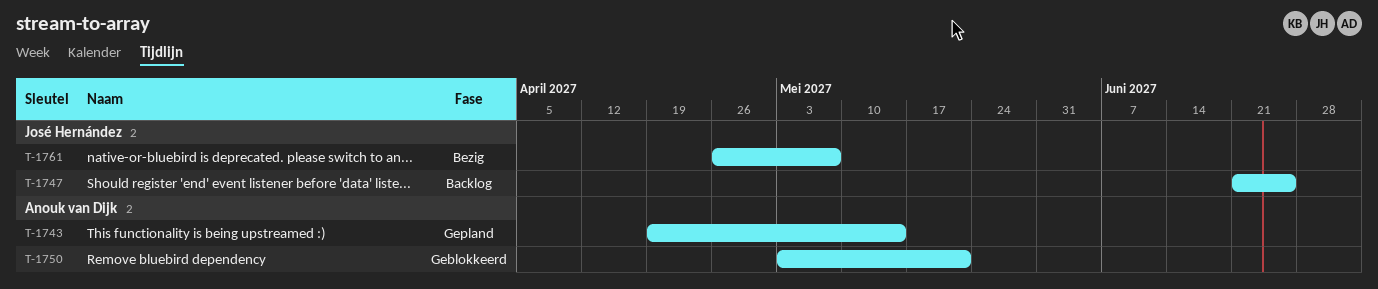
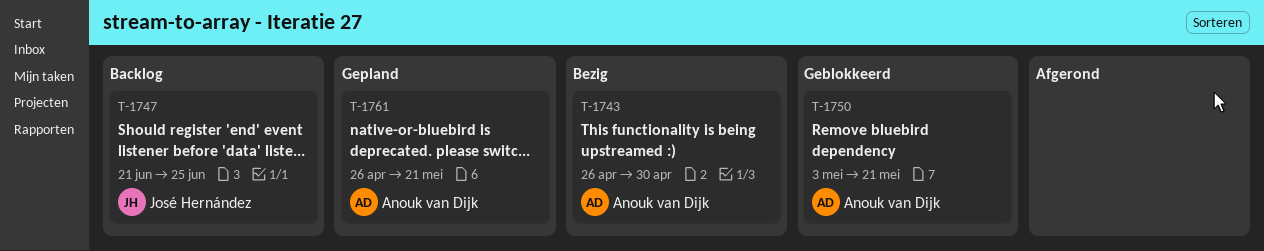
T-1743, status: Gepland -> Bezig
T-1743, start: Apr 19 -> Apr 26
T-1743, due: May 14 -> Apr 30
T-1761, status: Bezig -> Gepland
T-1761, owner: José Hernández -> Anouk van Dijk
T-1761, due: May 7 -> May 21

